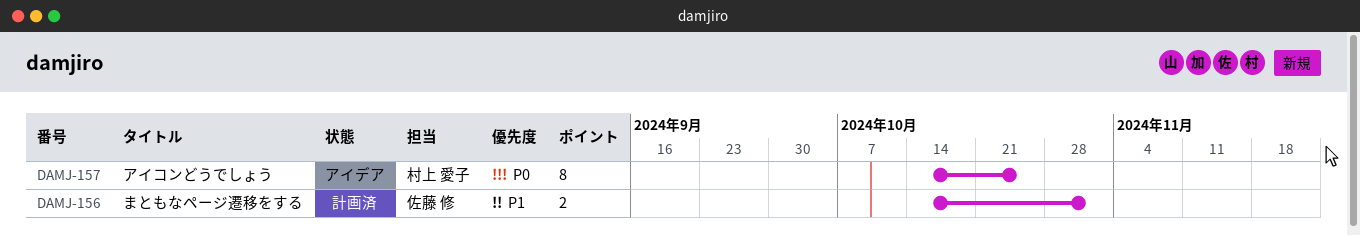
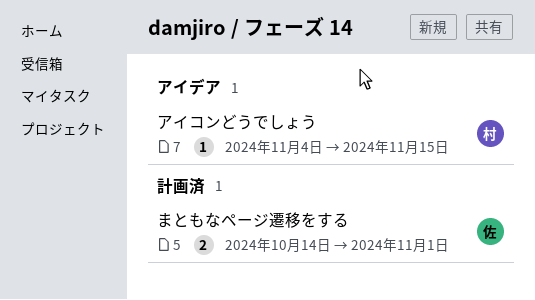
アイコンどうでしょう, estimate: 8 -> 1
アイコンどうでしょう, start: Oct 14 -> Nov 4
アイコンどうでしょう, due: Oct 25 -> Nov 15

